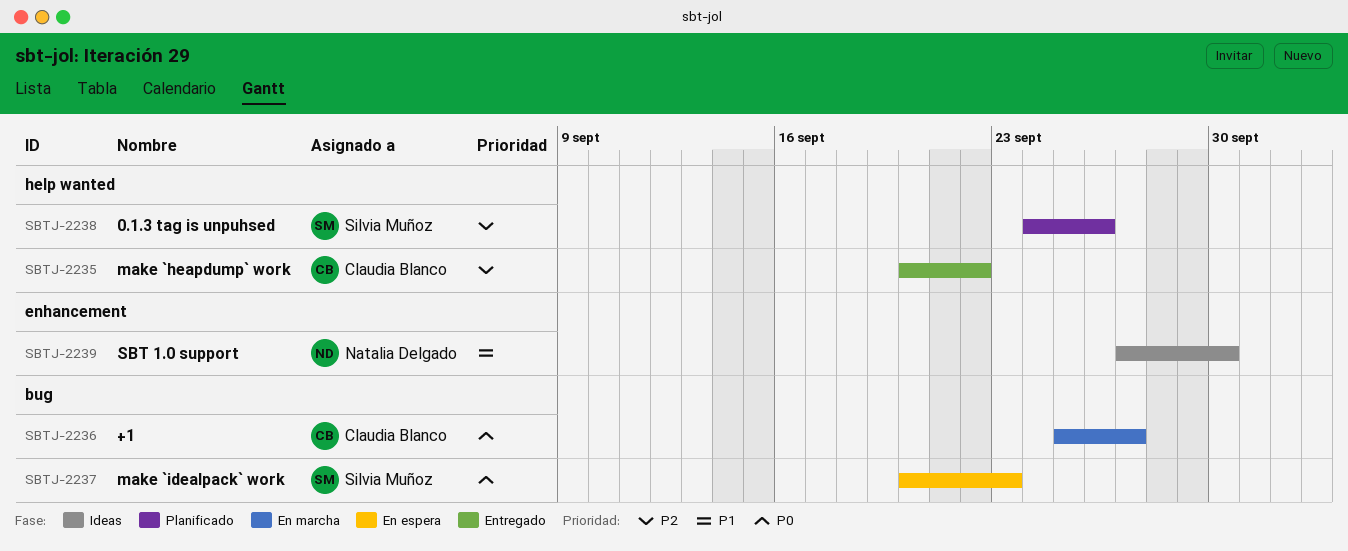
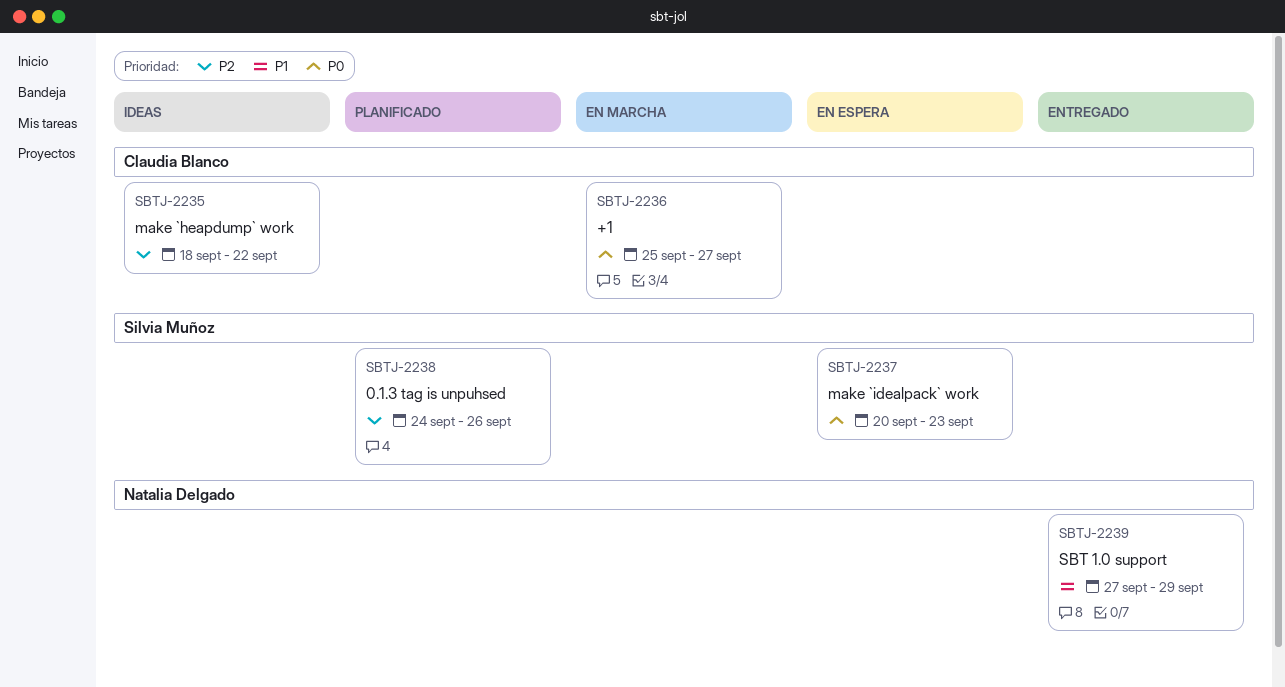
SBTJ-2235, status: Entregado -> Ideas
SBTJ-2235, start: Sep 20 -> Sep 18
SBTJ-2239, status: Ideas -> Entregado
SBTJ-2239, due: Sep 30 -> Sep 29

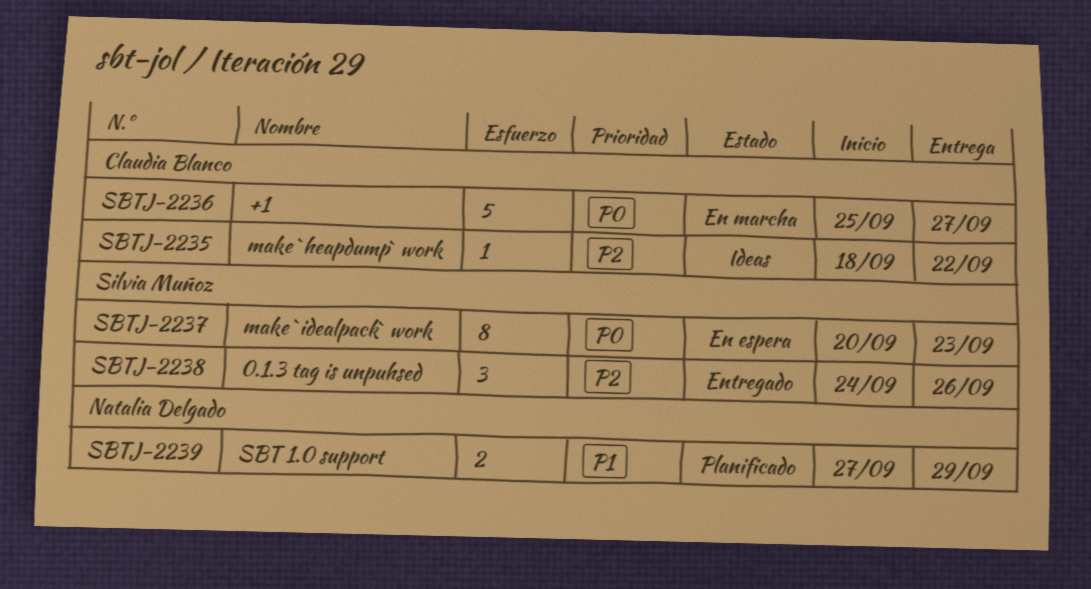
SBTJ-2238, status: Planificado -> Entregado
SBTJ-2239, status: Entregado -> Planificado

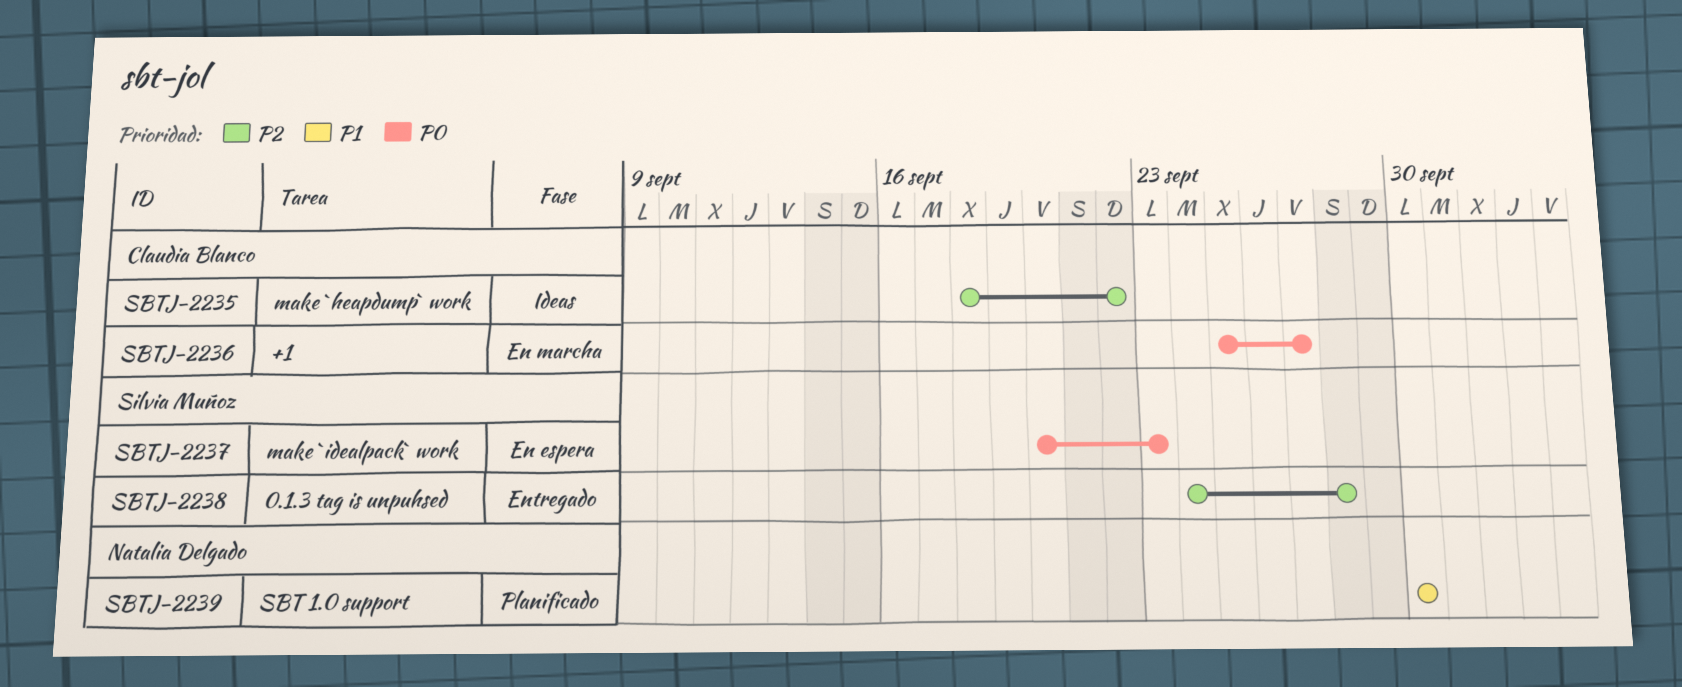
SBTJ-2238, due: Sep 26 -> Sep 28
SBTJ-2239, start: Sep 27 -> Sep 30
SBTJ-2239, due: Sep 29 -> Sep 30

